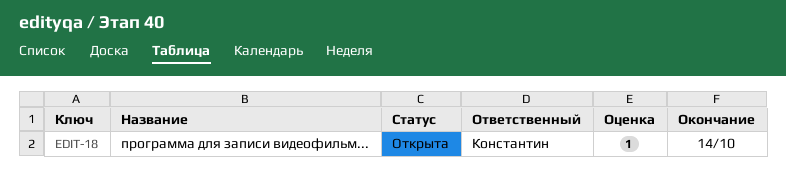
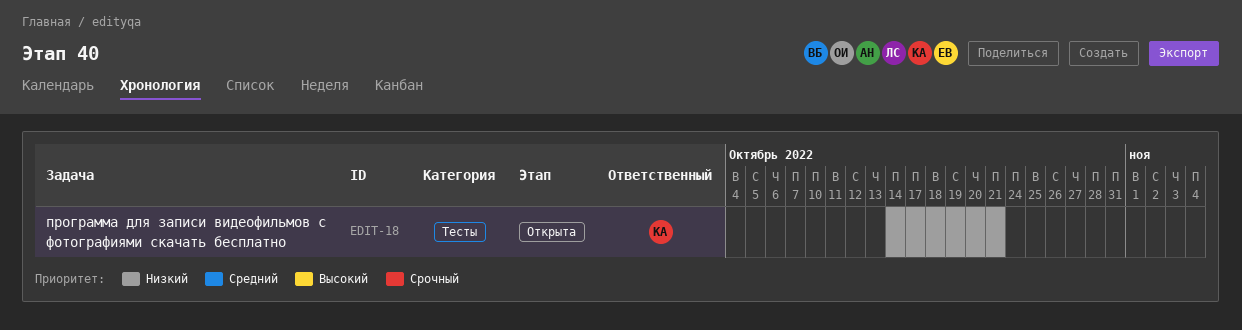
EDIT-18, due: Oct 14 -> Oct 21

